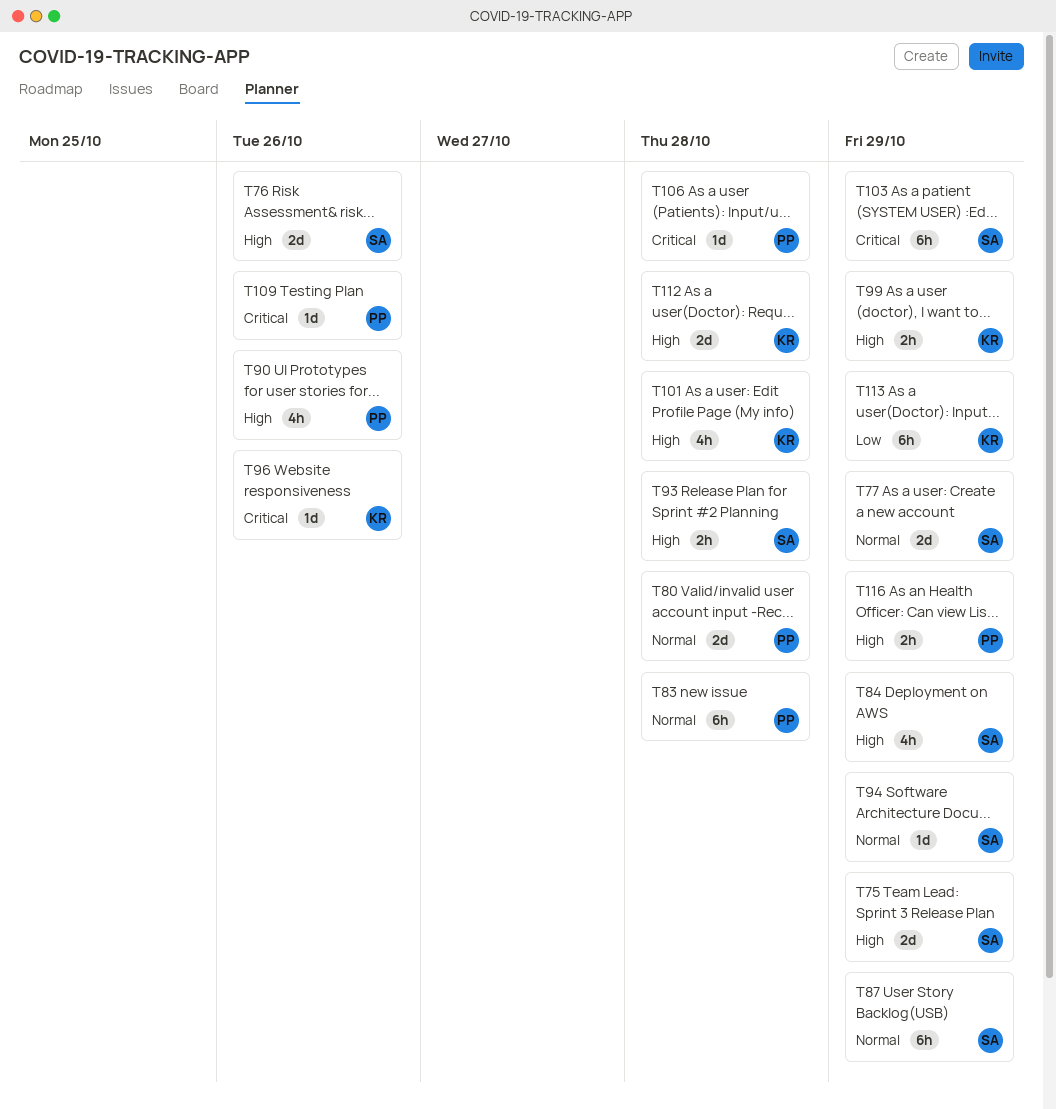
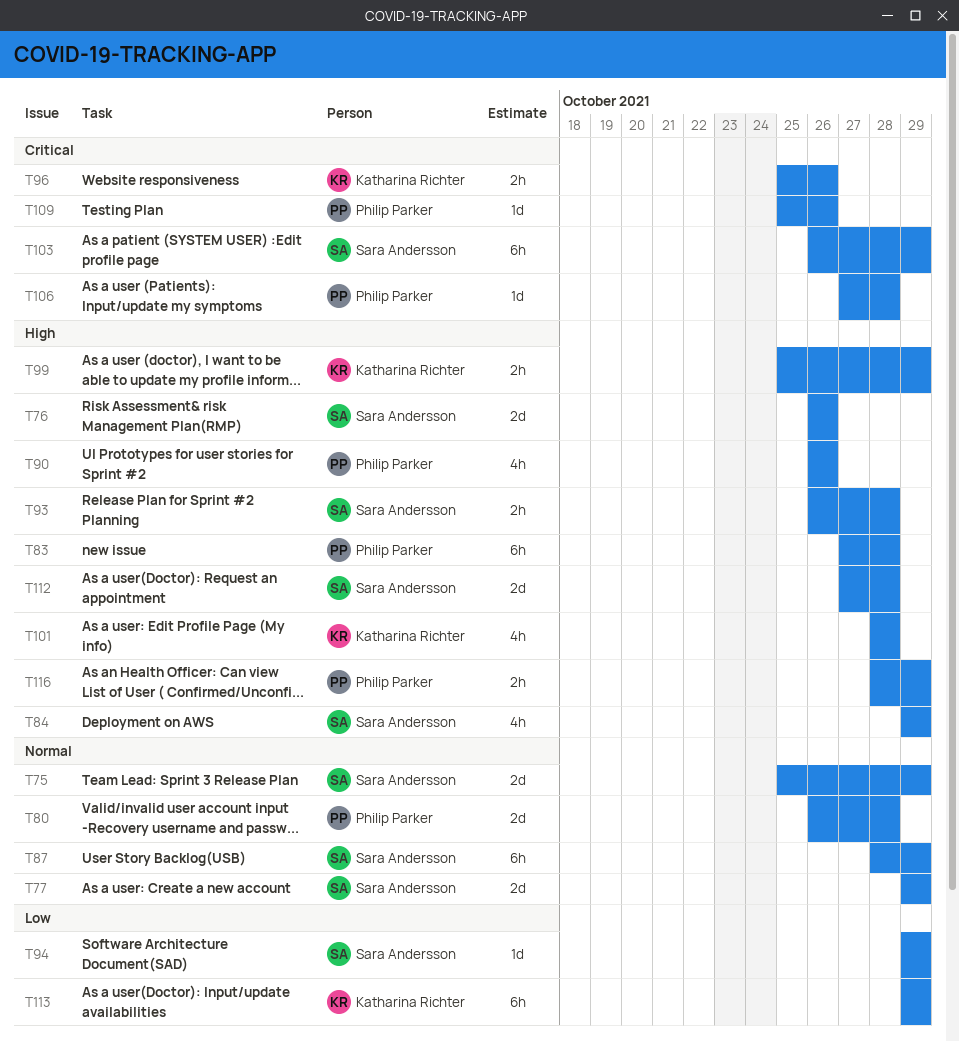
T75, priority: High -> Normal
T83, priority: Normal -> High
T94, priority: Normal -> Low
T96, estimate: 1d -> 2h
T112, owner: Katharina Richter -> Sara Andersson

